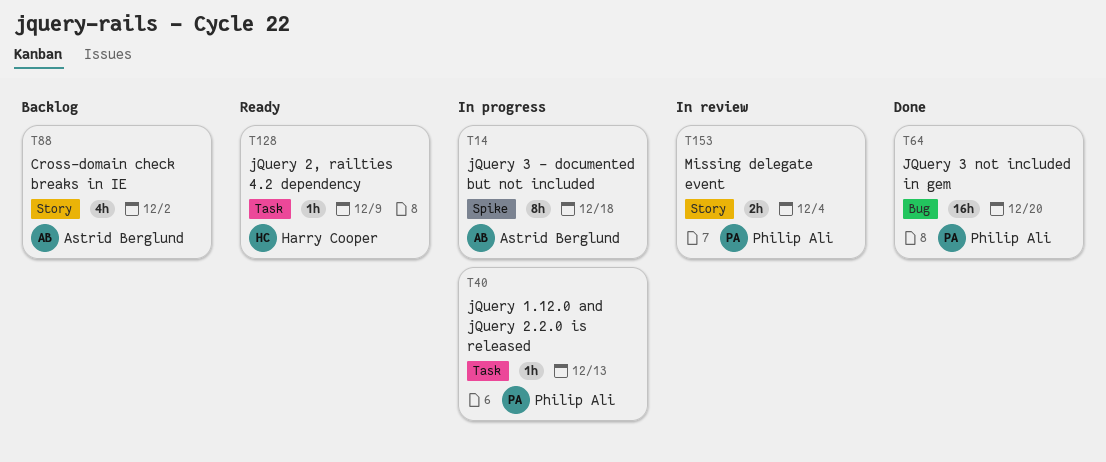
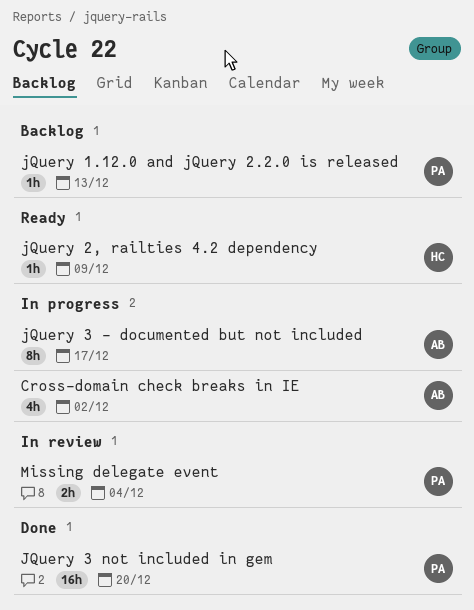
Cross-domain check breaks in IE, status: Backlog -> In progress
jQuery 1.12.0 and jQuery 2.2.0 is released, status: In progress -> Backlog
jQuery 3 - documented but not included, due: Dec 18 -> Dec 17

